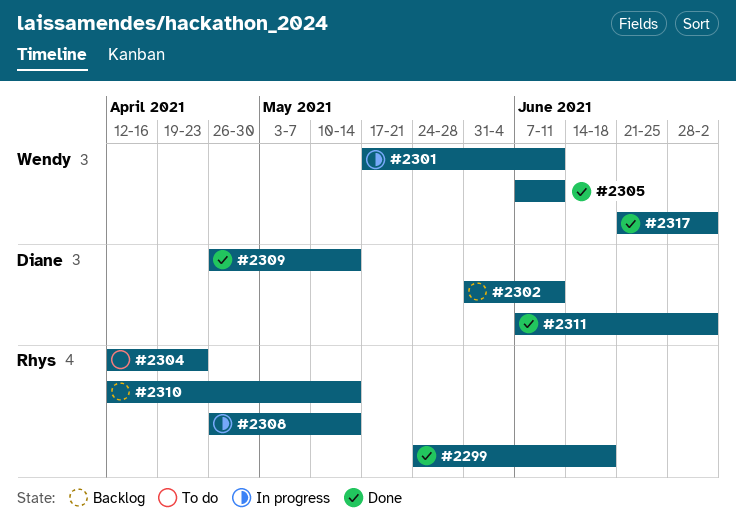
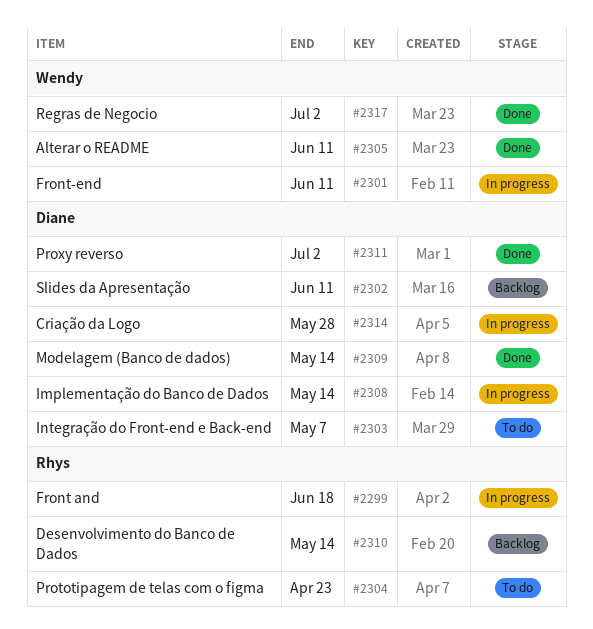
#2299, status: Done -> In progress
#2303: none -> present
#2308, owner: Rhys -> Diane
#2314: none -> present

